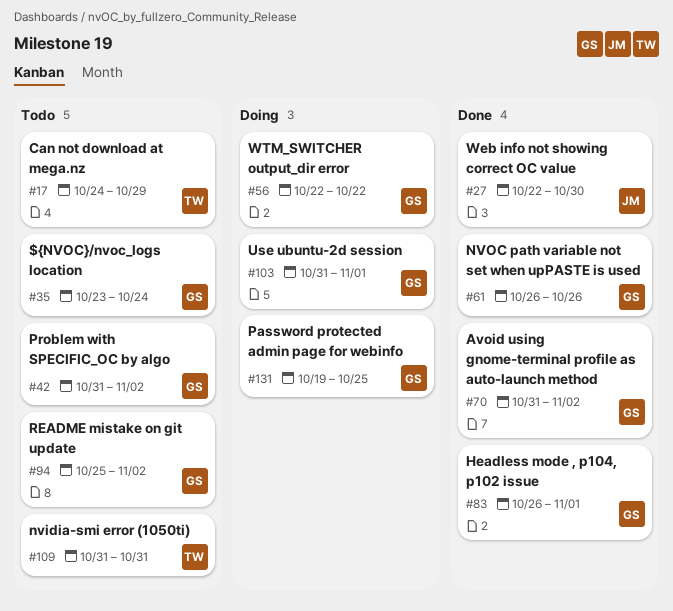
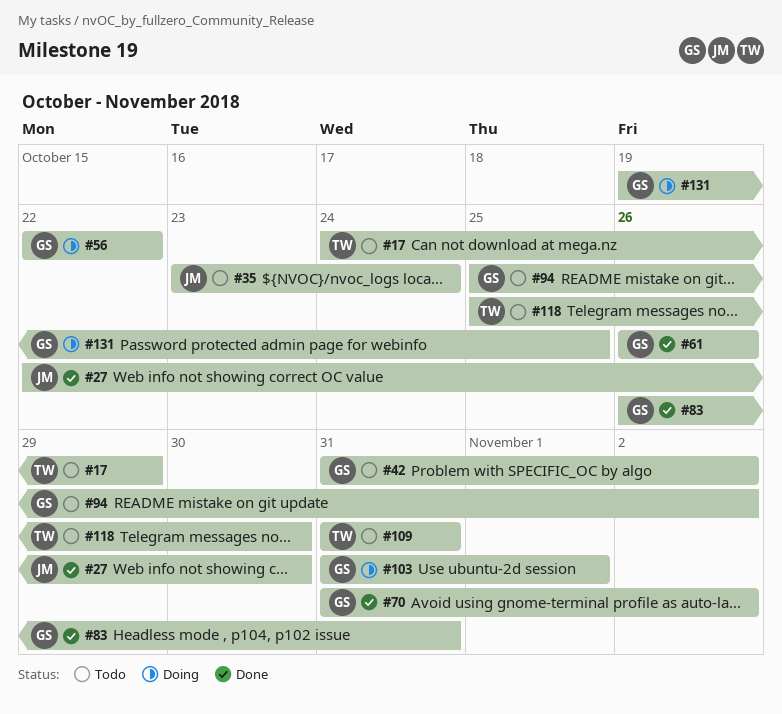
#35, owner: GS -> JM
#83, due: Nov 1 -> Oct 31
#118: none -> present

